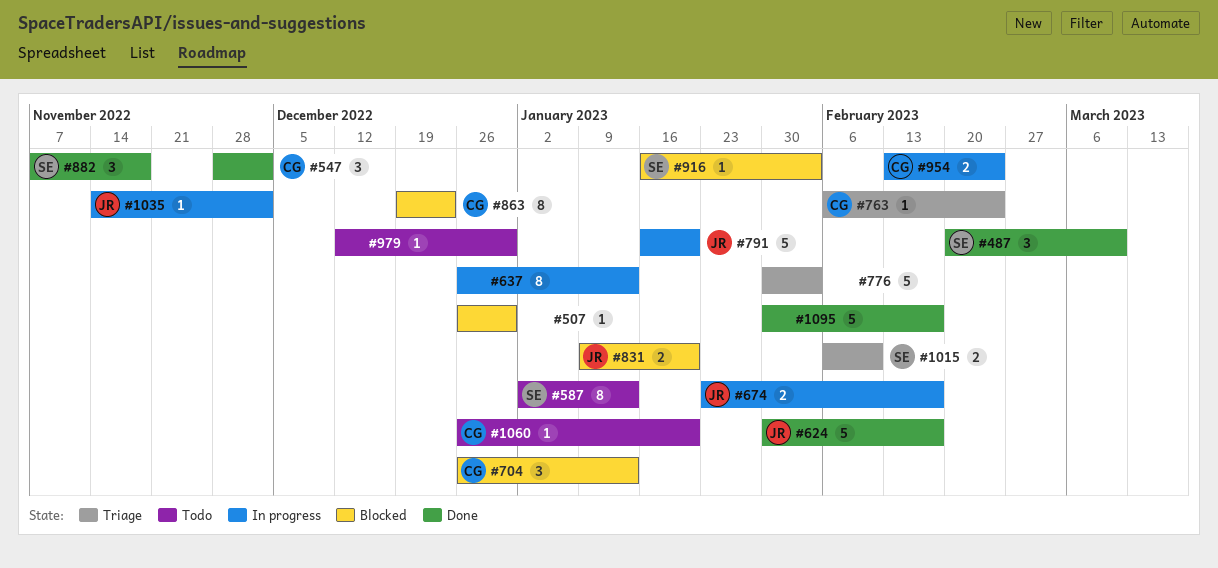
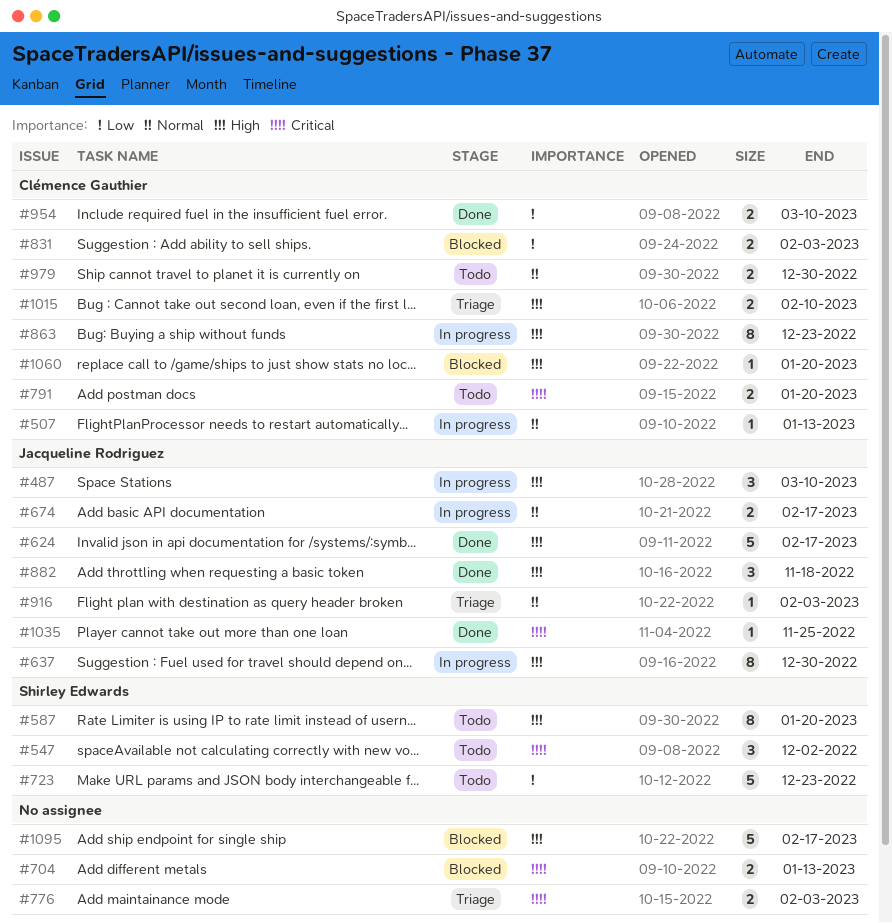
#487, status: Done -> In progress
#487, owner: Shirley Edwards -> Jacqueline Rodriguez
#507, status: Blocked -> In progress
#507, owner: none -> Clémence Gauthier
#507, due: Dec 30 -> Jan 13
#547, status: Done -> Todo
#547, owner: Clémence Gauthier -> Shirley Edwards
#587, due: Jan 13 -> Jan 20
#637, owner: none -> Jacqueline Rodriguez
#637, due: Jan 13 -> Dec 30
#704, owner: Clémence Gauthier -> none
#704, estimate: 3 -> 2
#723: none -> present
#763: present -> none
#776, estimate: 5 -> 2
#791, status: In progress -> Todo
#791, owner: Jacqueline Rodriguez -> Clémence Gauthier
#791, estimate: 5 -> 2
#831, owner: Jacqueline Rodriguez -> Clémence Gauthier
#831, due: Jan 20 -> Feb 3
#863, status: Blocked -> In progress
#882, owner: Shirley Edwards -> Jacqueline Rodriguez
#916, status: Blocked -> Triage
#916, owner: Shirley Edwards -> Jacqueline Rodriguez
#954, status: In progress -> Done
#954, due: Feb 24 -> Mar 10
#979, owner: none -> Clémence Gauthier
#979, estimate: 1 -> 2
#1015, owner: Shirley Edwards -> Clémence Gauthier
#1035, status: In progress -> Done
#1035, due: Dec 2 -> Nov 25
#1060, status: Todo -> Blocked
#1095, status: Done -> Blocked

